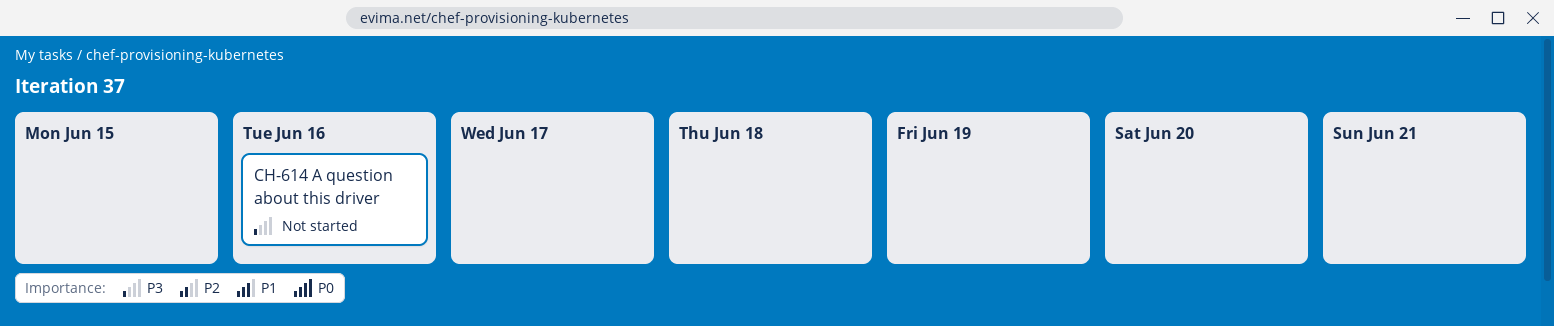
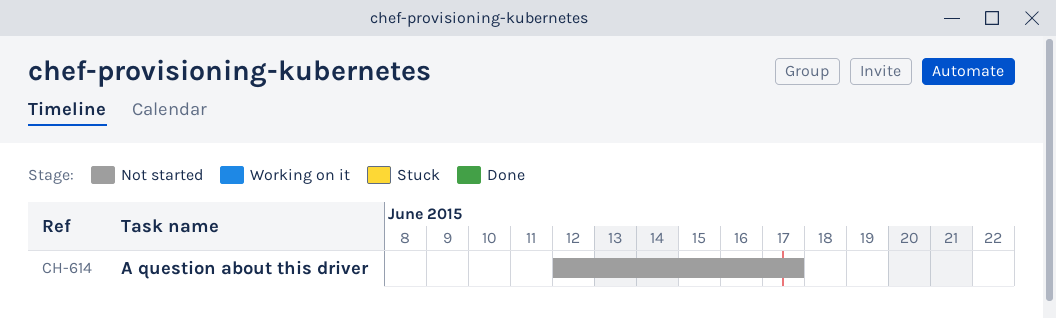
CH-614, due: Jun 16 -> Jun 17

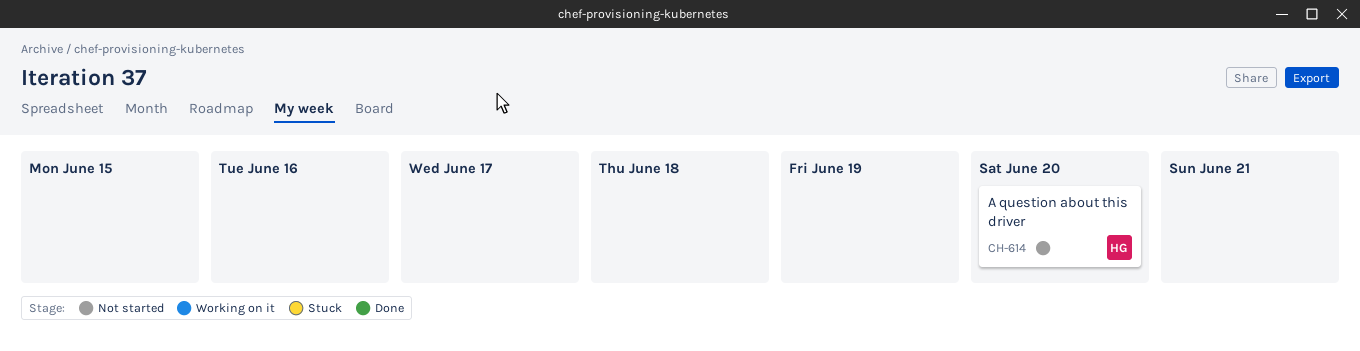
CH-614, due: Jun 17 -> Jun 20

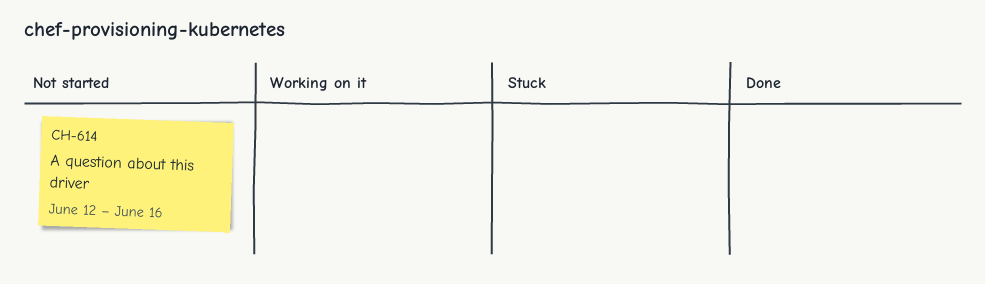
CH-614, due: Jun 20 -> Jun 16

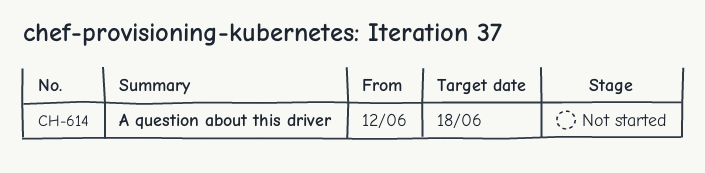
CH-614, due: Jun 16 -> Jun 18

